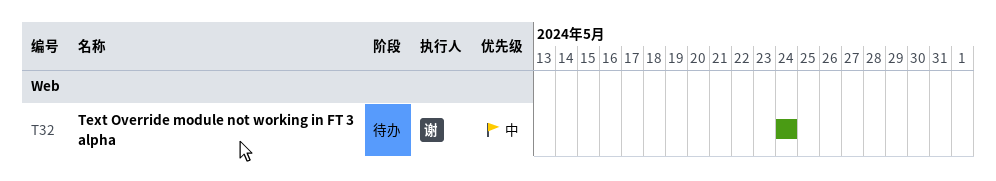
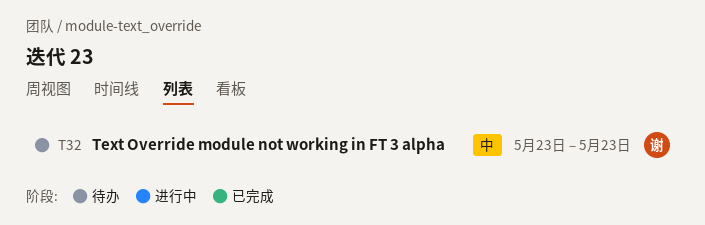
T32, start: May 24 -> May 23
T32, due: May 24 -> May 23

